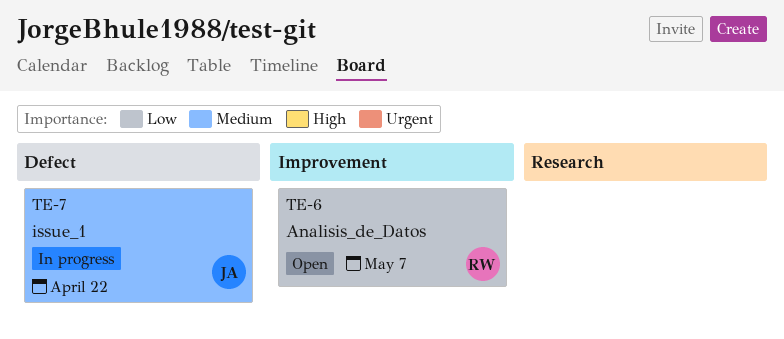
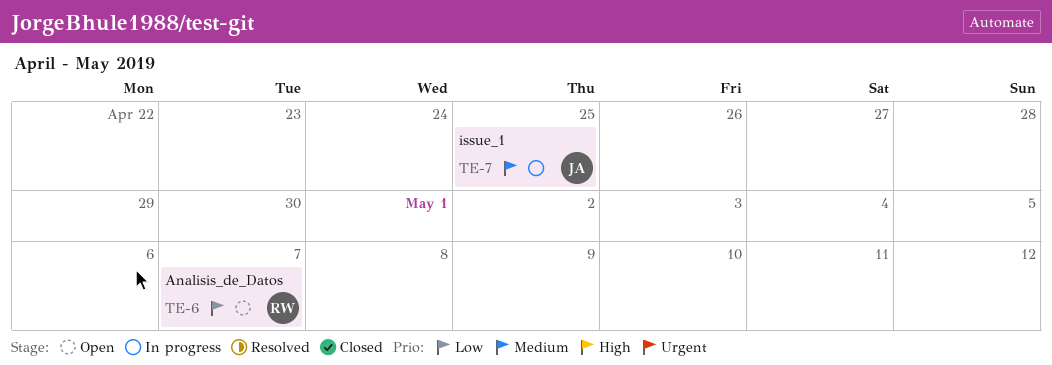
TE-7, due: Apr 22 -> Apr 25

